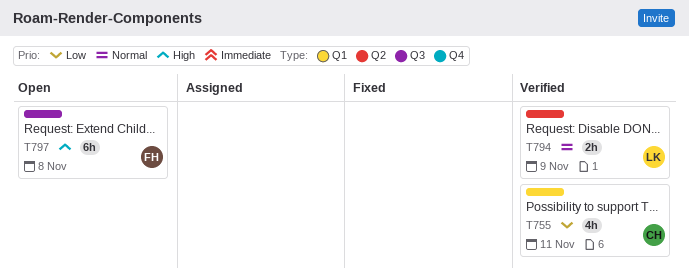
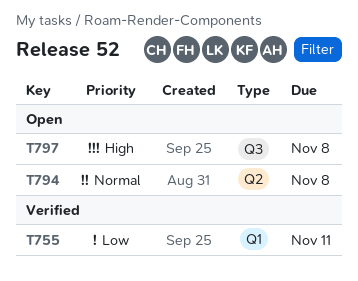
T794, status: Verified -> Open
T794, due: Nov 9 -> Nov 8

